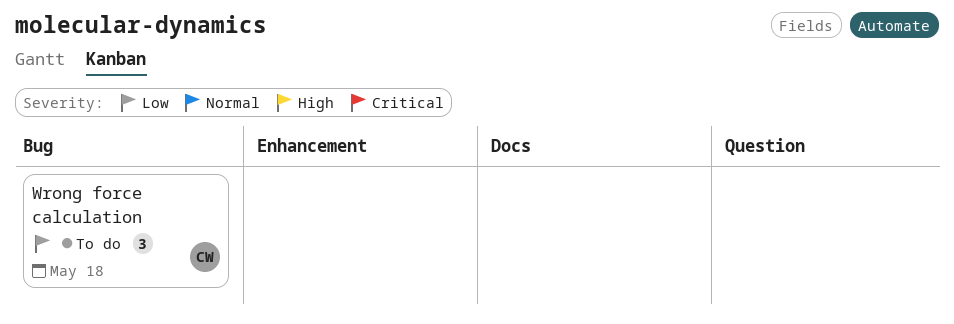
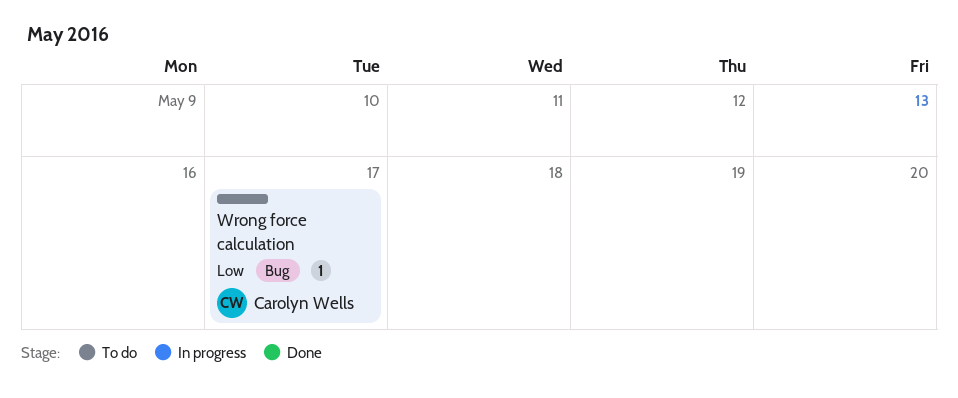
Wrong force calculation, estimate: 3 -> 1
Wrong force calculation, due: May 18 -> May 17

